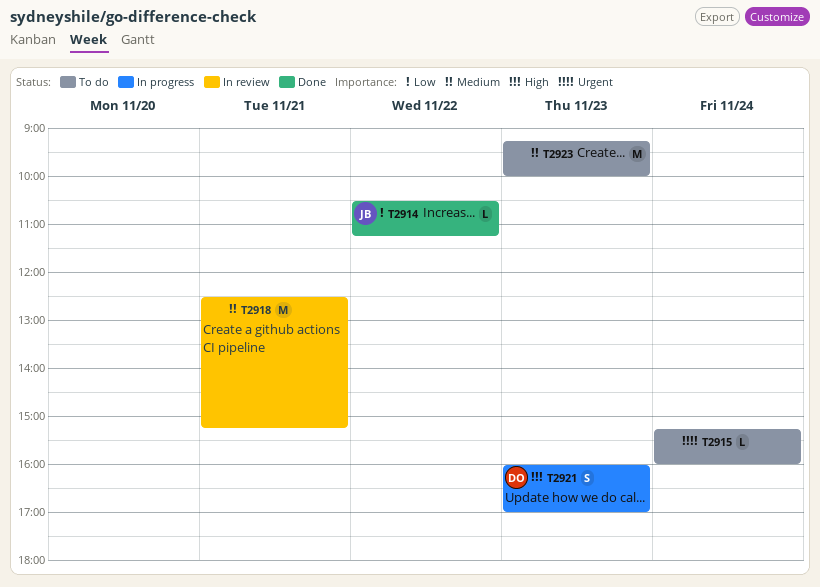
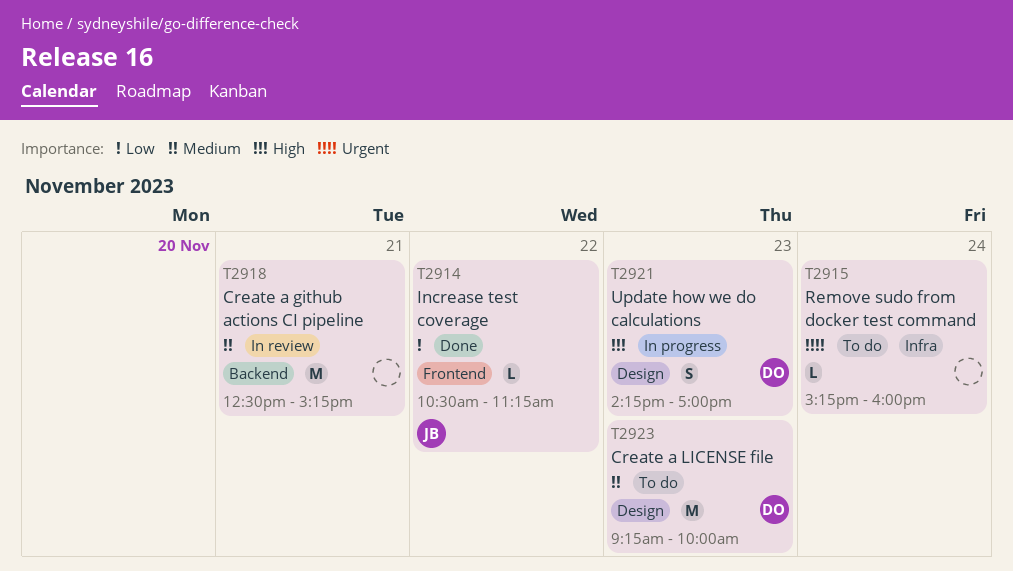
T2921, begins: 16:00 -> 14:15
T2923, owner: none -> DO

